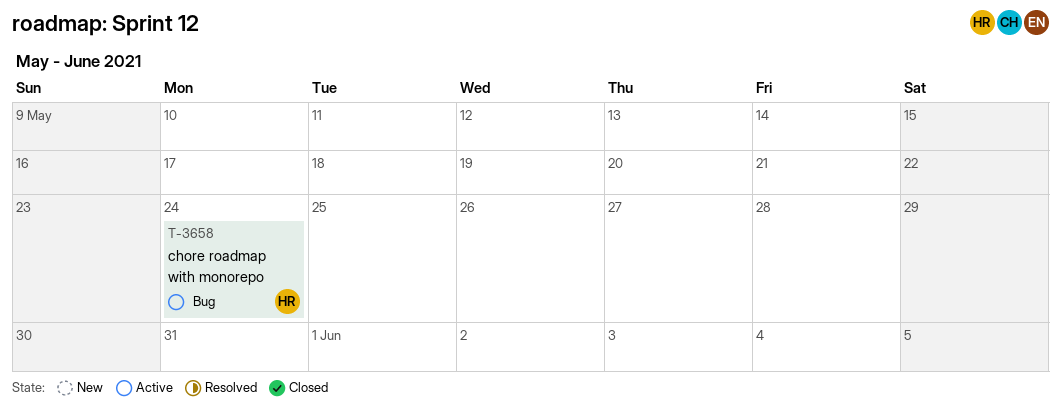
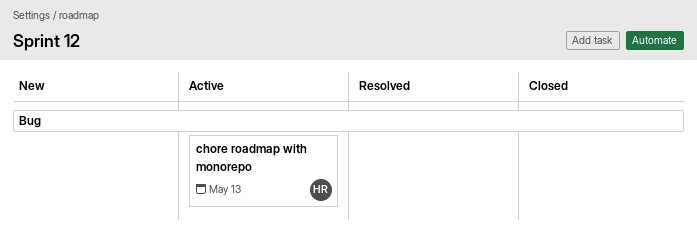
chore roadmap with monorepo, due: May 24 -> May 13

